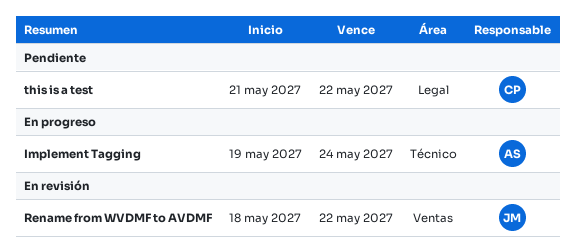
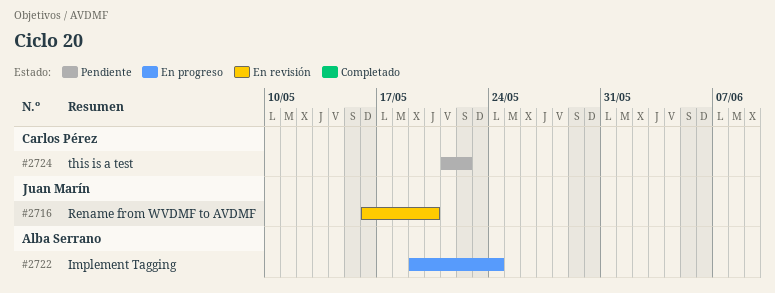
Rename from WVDMF to AVDMF, start: May 18 -> May 16
Rename from WVDMF to AVDMF, due: May 22 -> May 20

